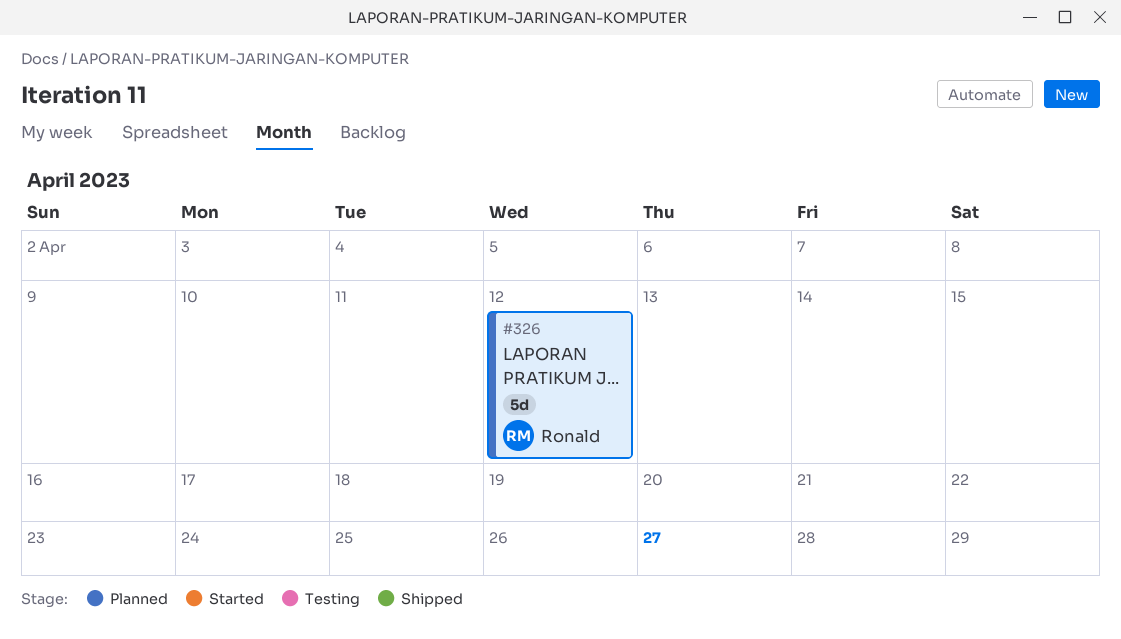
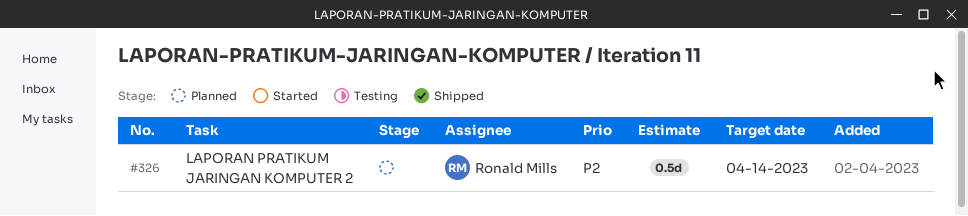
#326, estimate: 5d -> 0.5d
#326, due: Apr 12 -> Apr 14

